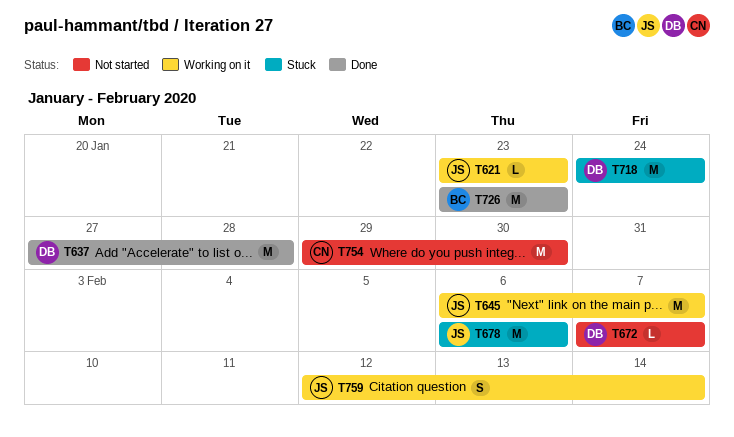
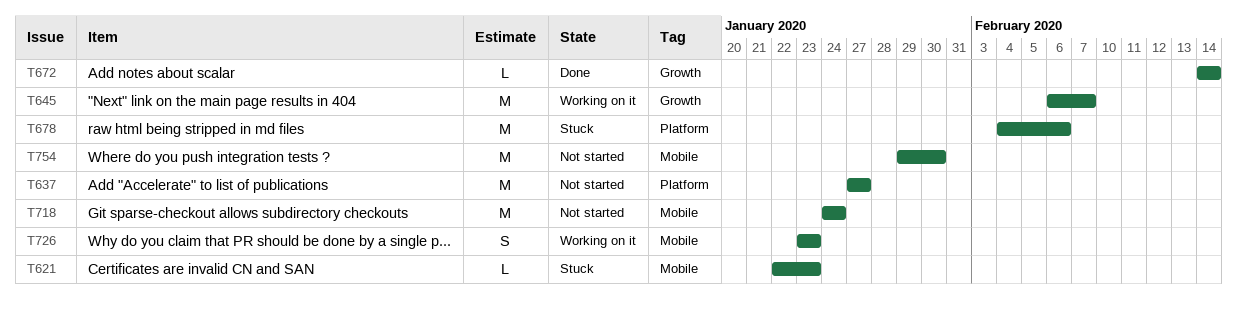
T621, status: Working on it -> Stuck
T621, start: Jan 23 -> Jan 22
T637, status: Done -> Not started
T637, due: Jan 28 -> Jan 27
T672, status: Not started -> Done
T672, start: Feb 7 -> Feb 14
T672, due: Feb 7 -> Feb 14
T678, start: Feb 6 -> Feb 4
T718, status: Stuck -> Not started
T726, status: Done -> Working on it
T726, estimate: M -> S
T759: present -> none

